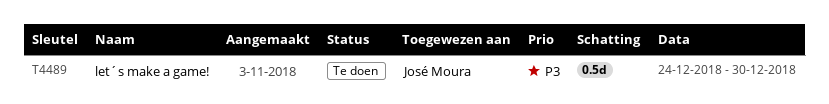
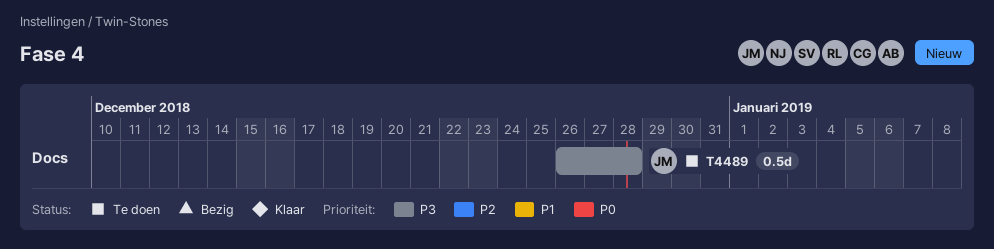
T4489, start: Dec 24 -> Dec 26
T4489, due: Dec 30 -> Dec 28

